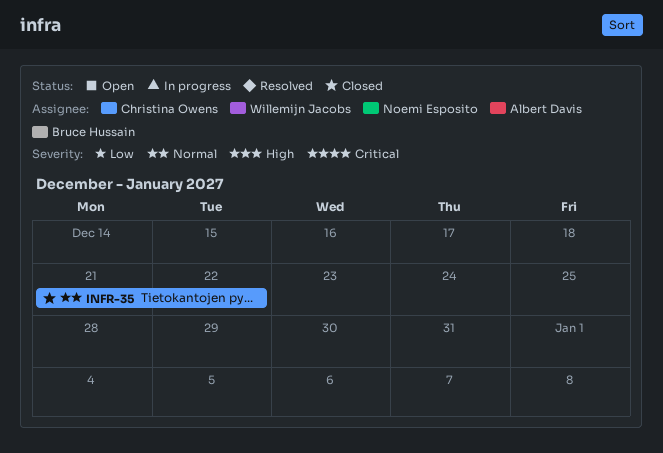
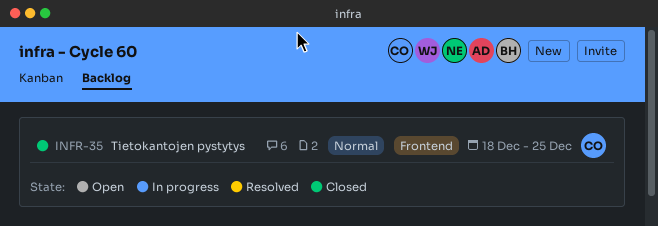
INFR-35, start: Dec 21 -> Dec 18
INFR-35, due: Dec 22 -> Dec 25

